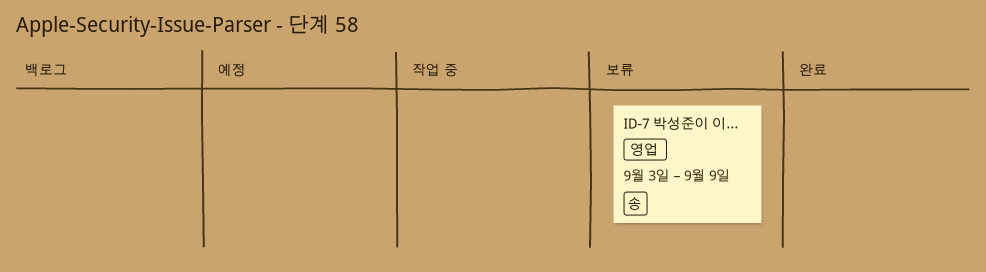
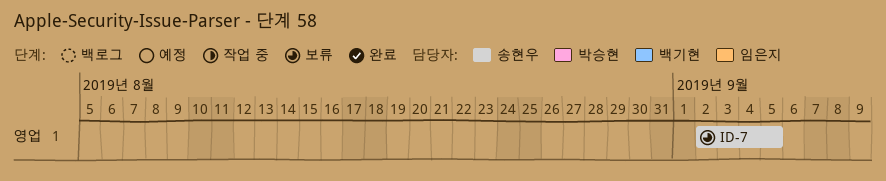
ID-7, start: Sep 3 -> Sep 2
ID-7, due: Sep 9 -> Sep 5

